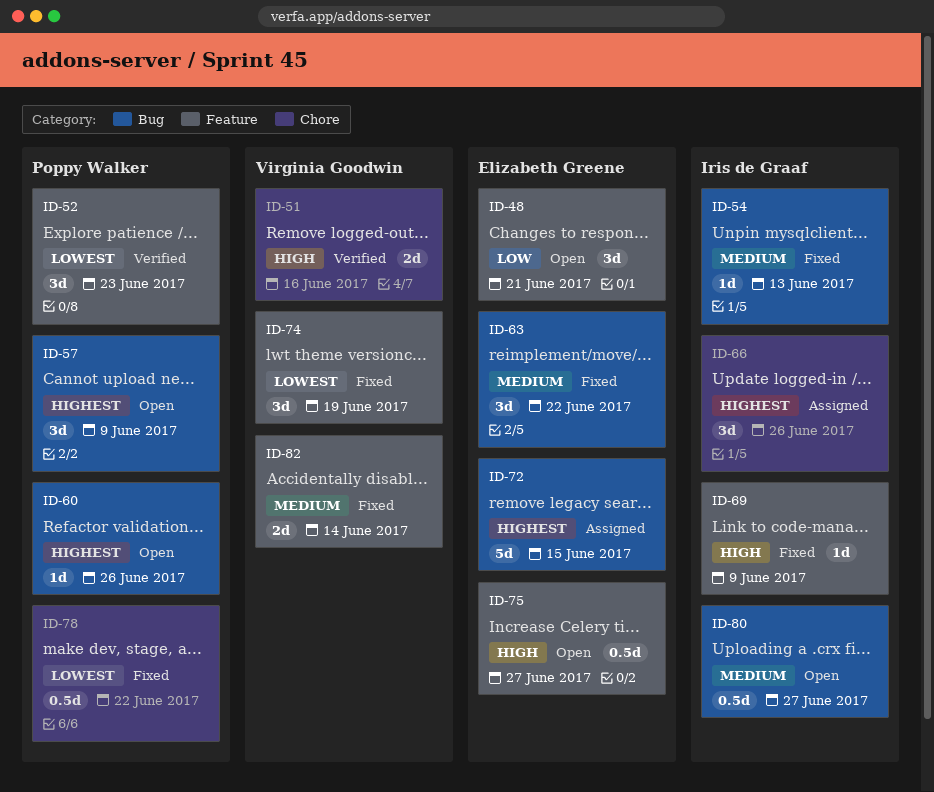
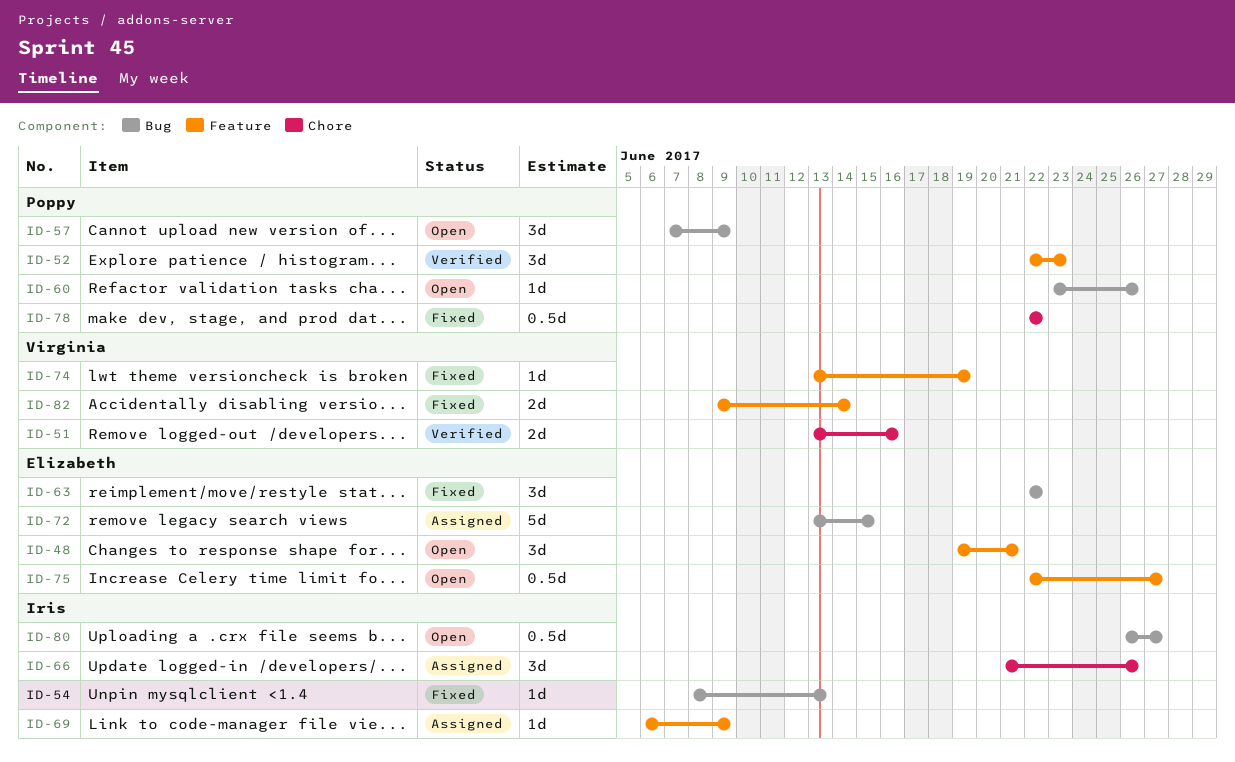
ID-69, status: Fixed -> Assigned
ID-74, estimate: 3d -> 1d

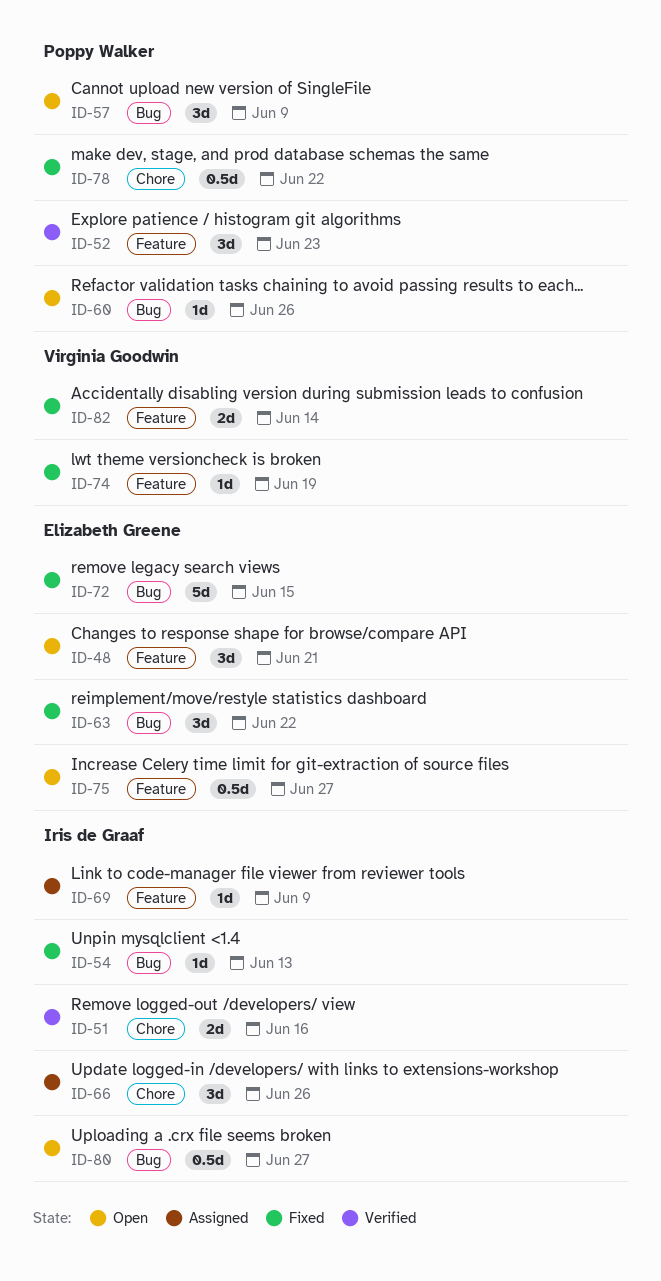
ID-51, owner: Virginia Goodwin -> Iris de Graaf
ID-72, status: Assigned -> Fixed

